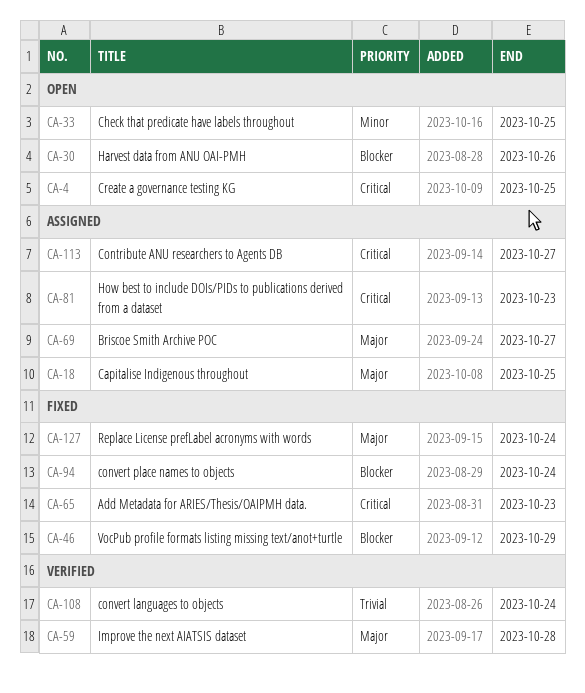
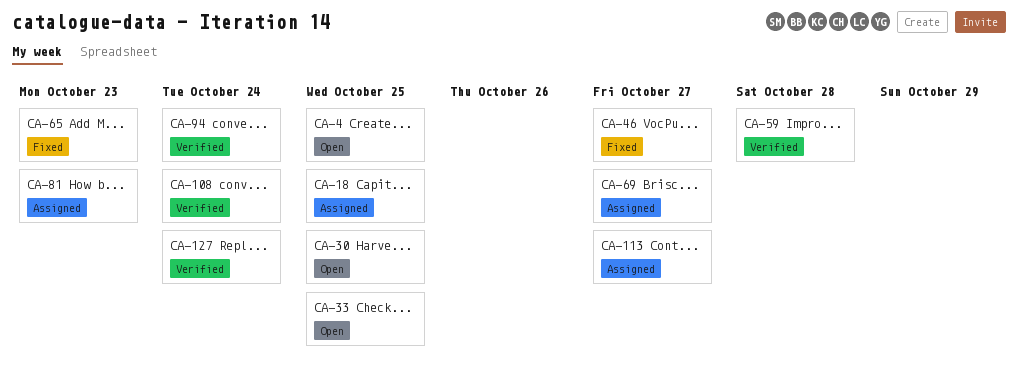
CA-30, due: Oct 26 -> Oct 25
CA-46, due: Oct 29 -> Oct 27
CA-94, status: Fixed -> Verified
CA-127, status: Fixed -> Verified

